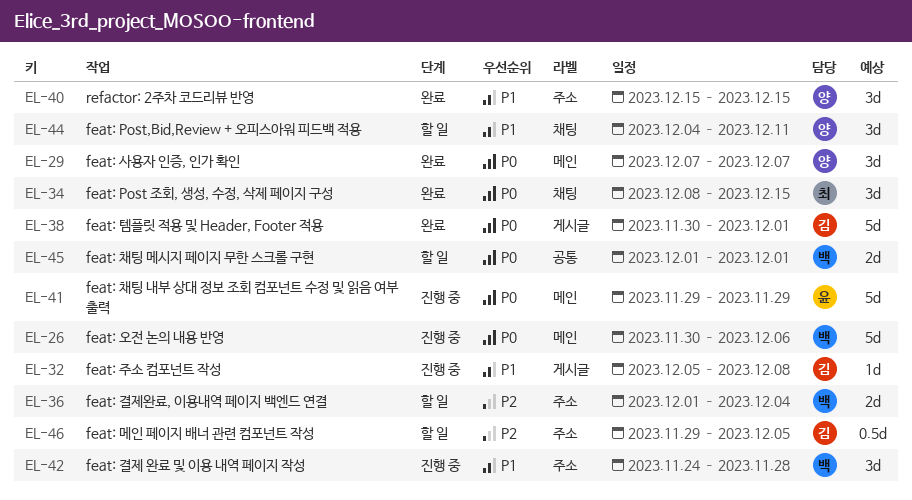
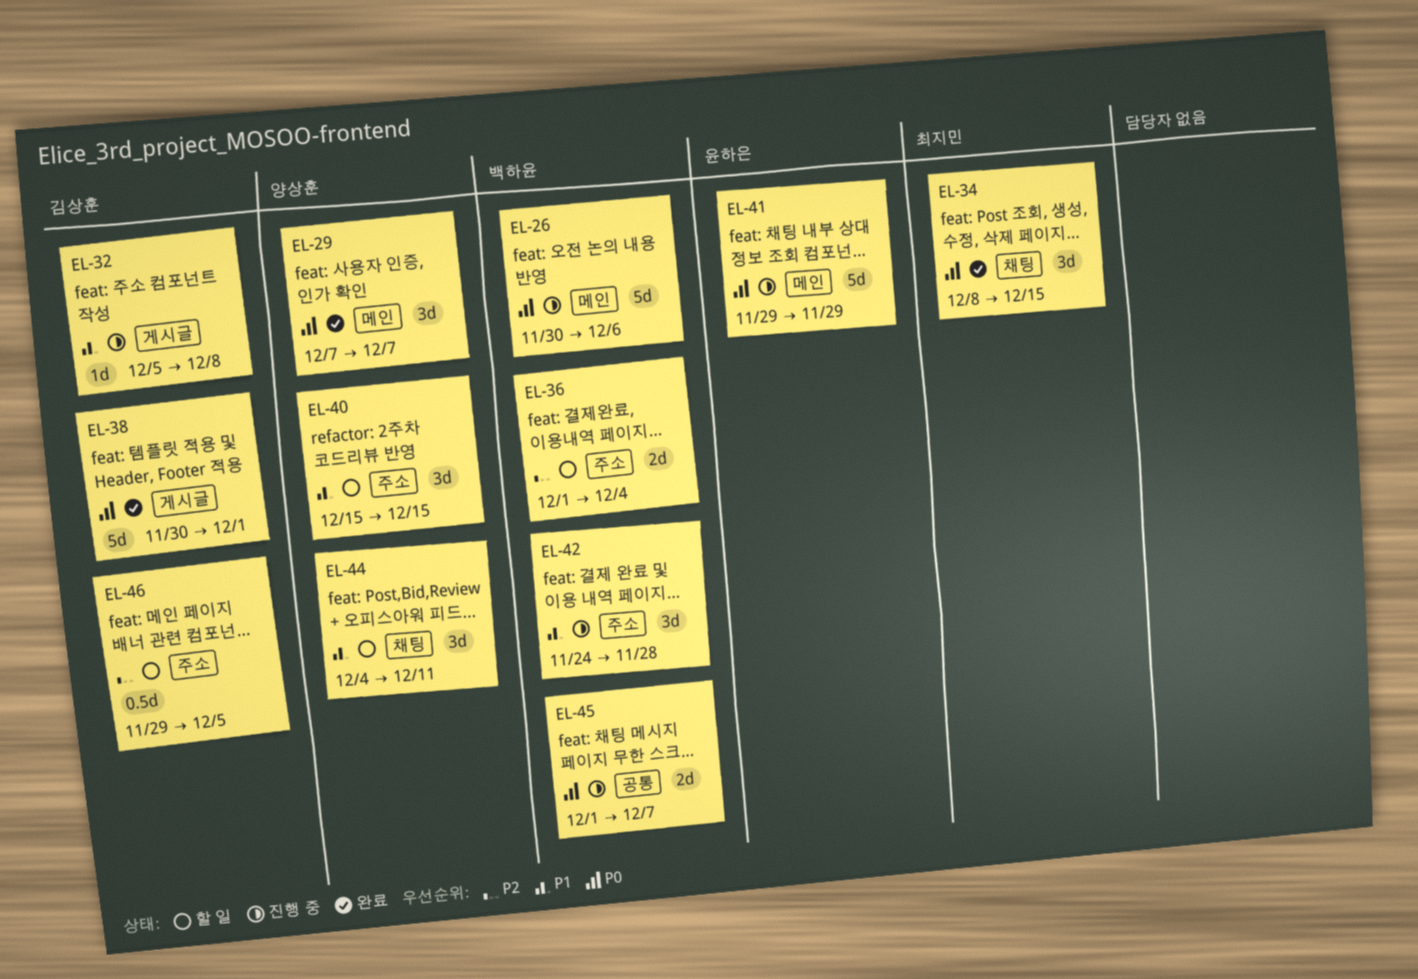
EL-40, status: 완료 -> 할 일
EL-45, status: 할 일 -> 진행 중
EL-45, due: Dec 1 -> Dec 7

